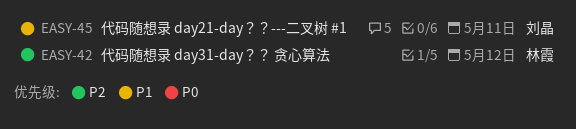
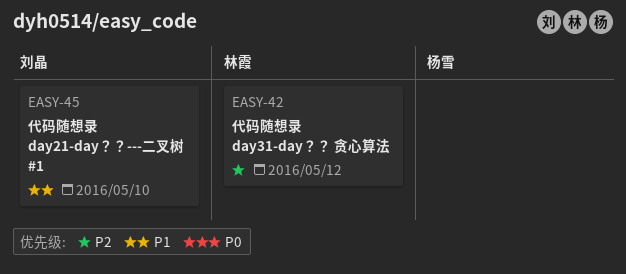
EASY-45, due: May 11 -> May 10

